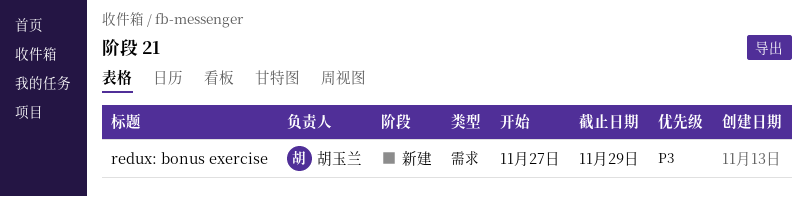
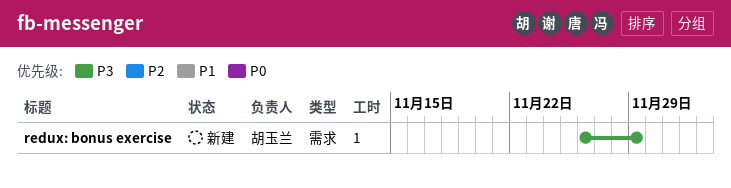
redux: bonus exercise, start: Nov 27 -> Nov 26

